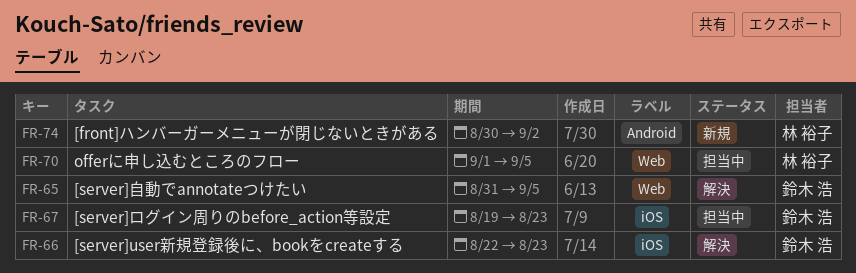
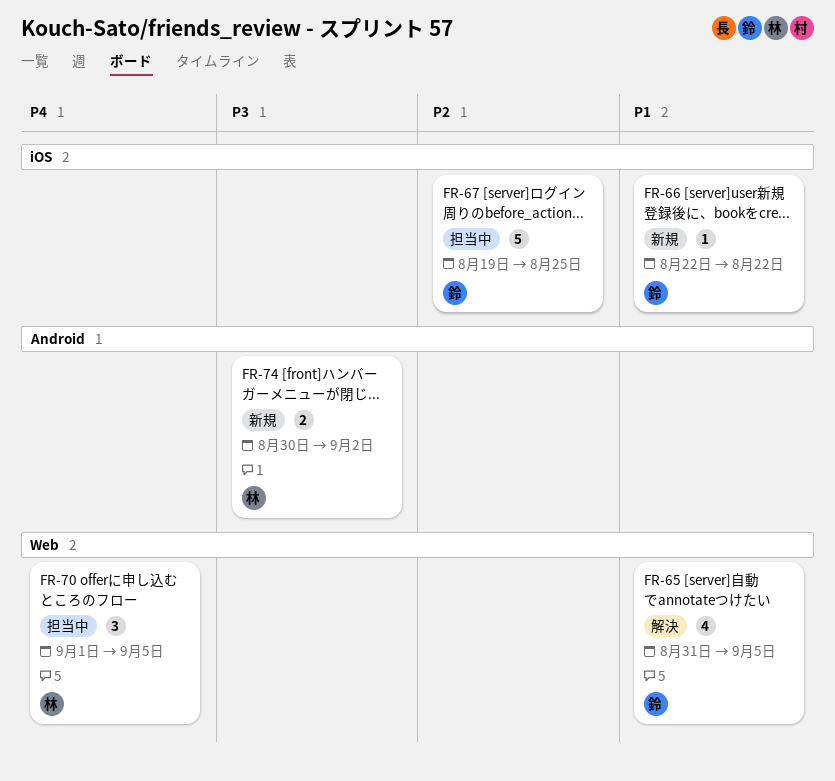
FR-66, status: 解決 -> 新規
FR-66, due: Aug 23 -> Aug 22
FR-67, due: Aug 23 -> Aug 25

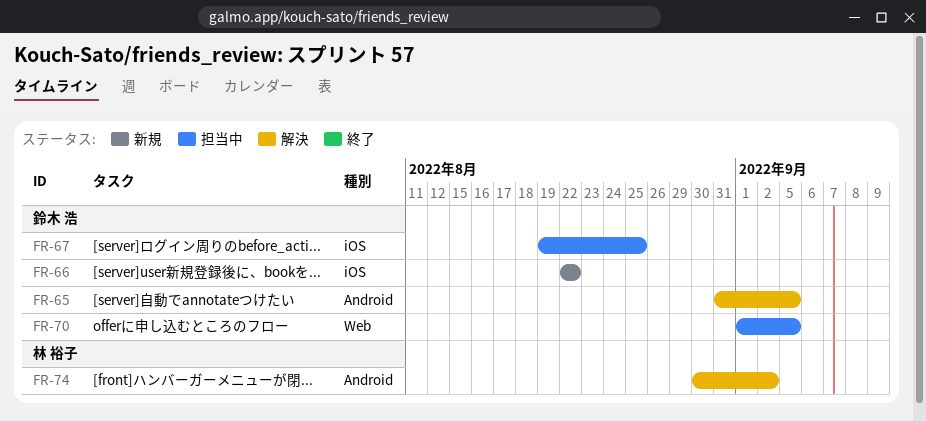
FR-65, label: Web -> Android
FR-70, owner: 林 裕子 -> 鈴木 浩
FR-74, status: 新規 -> 解決

